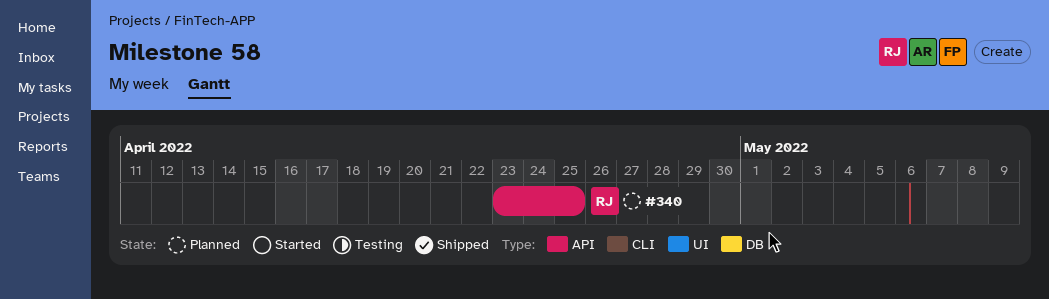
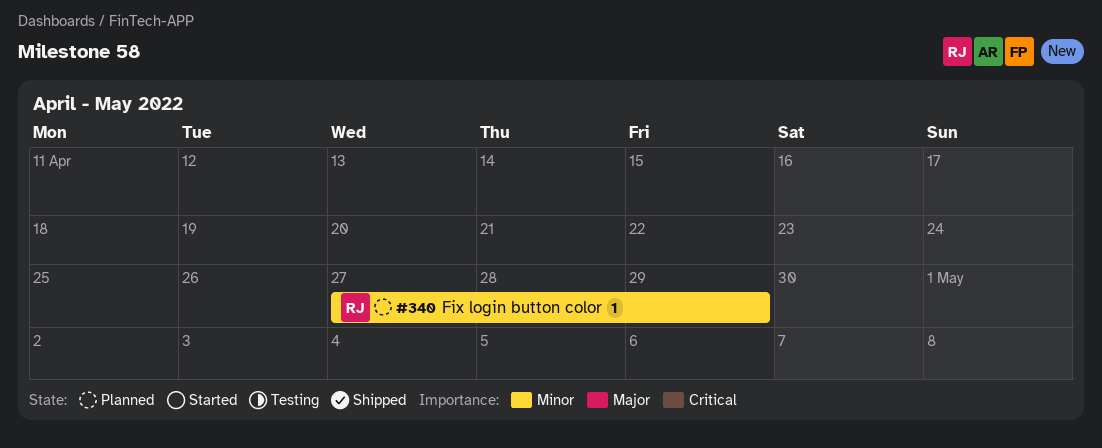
#340, start: Apr 23 -> Apr 27
#340, due: Apr 25 -> Apr 29

